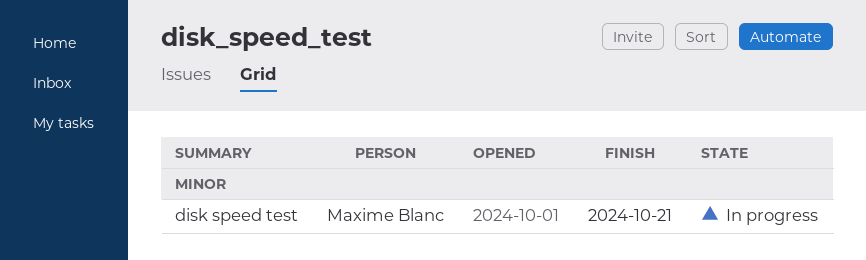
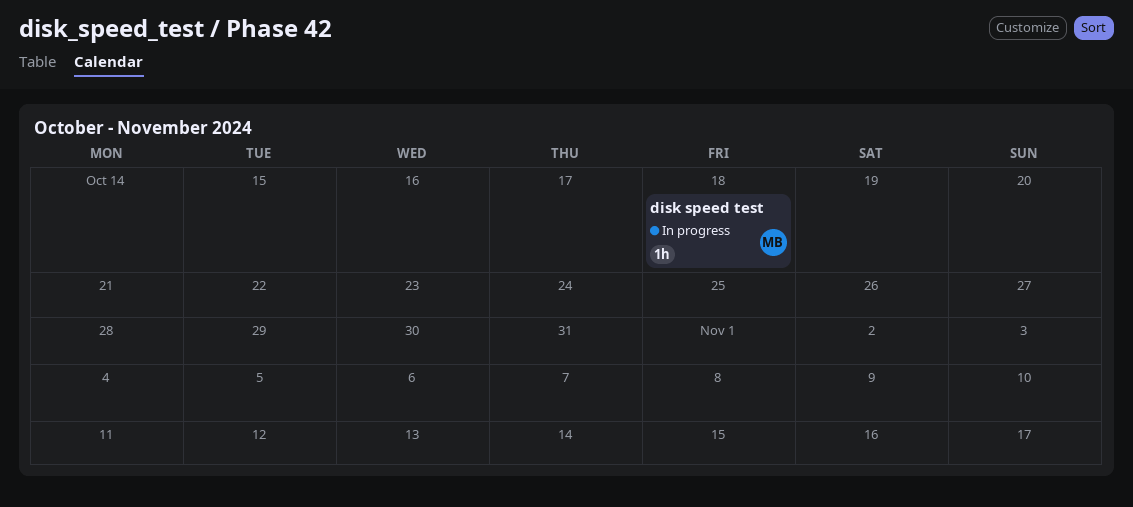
disk speed test, due: Oct 21 -> Oct 18

